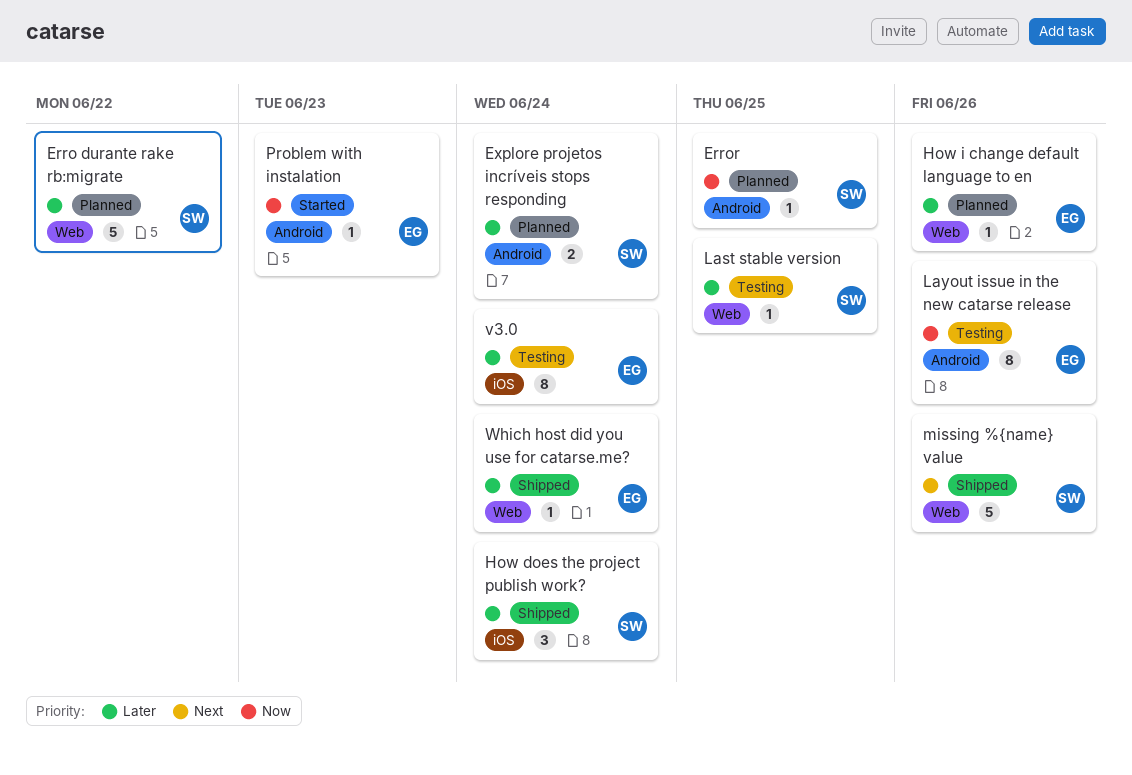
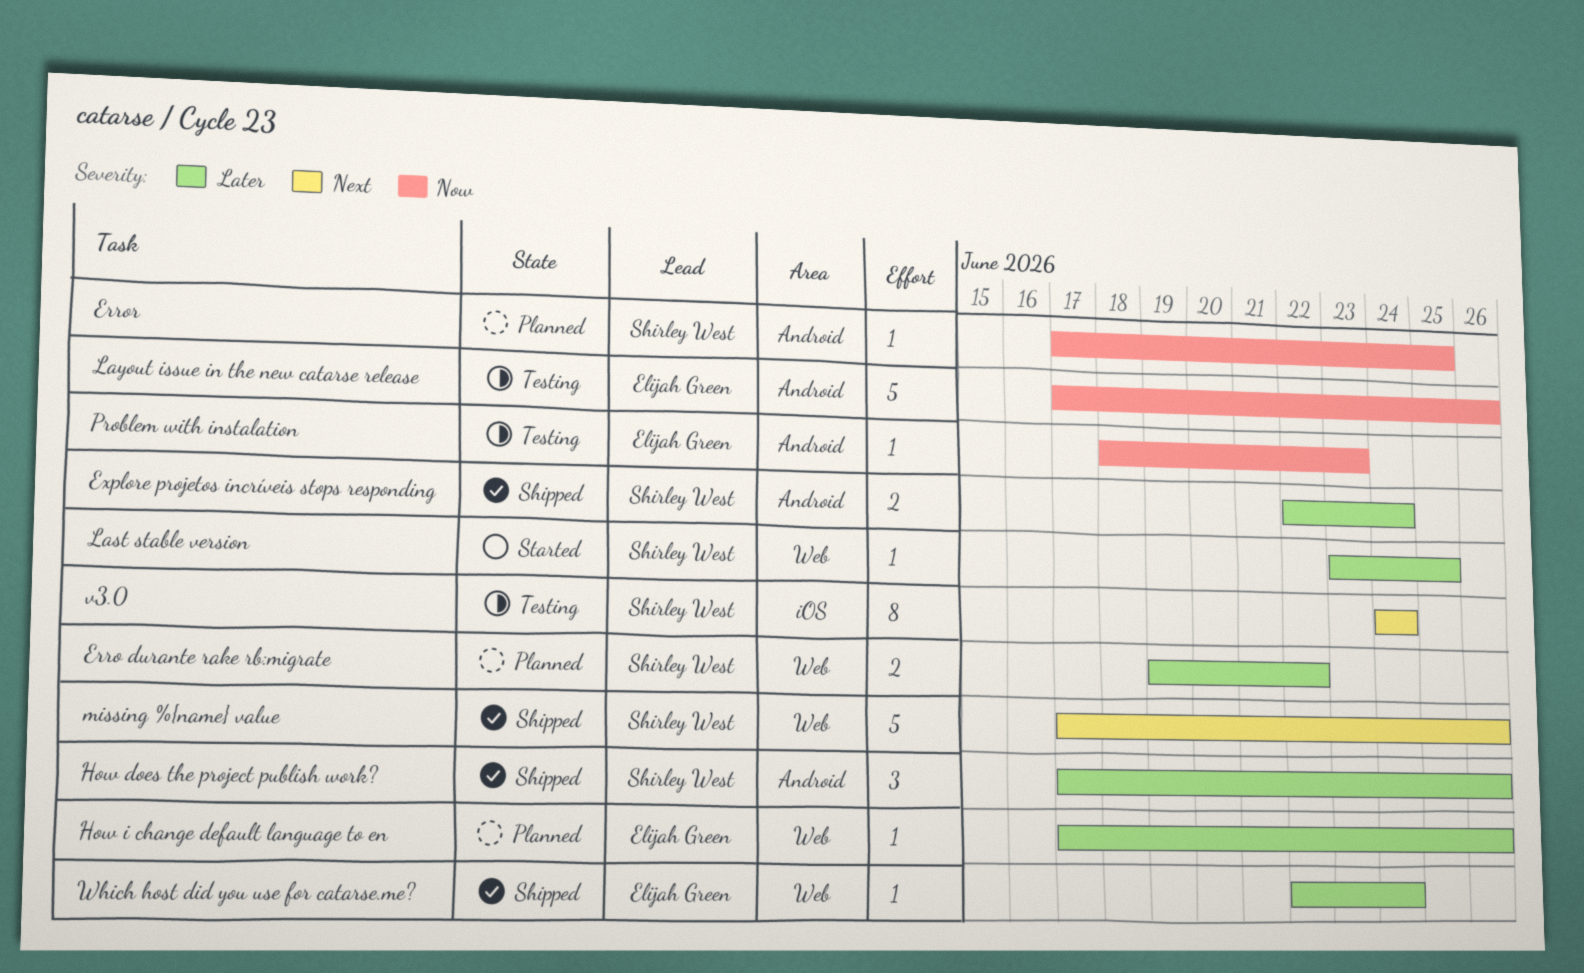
Erro durante rake rb:migrate, estimate: 5 -> 2
Explore projetos incríveis stops responding, status: Planned -> Shipped
How does the project publish work?, label: iOS -> Android
How does the project publish work?, due: Jun 24 -> Jun 26
Last stable version, status: Testing -> Started
Layout issue in the new catarse release, estimate: 8 -> 5
Problem with instalation, status: Started -> Testing
v3.0, owner: Elijah Green -> Shirley West
v3.0, priority: Later -> Next

